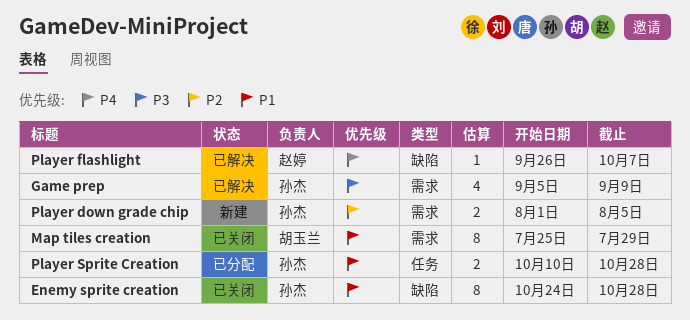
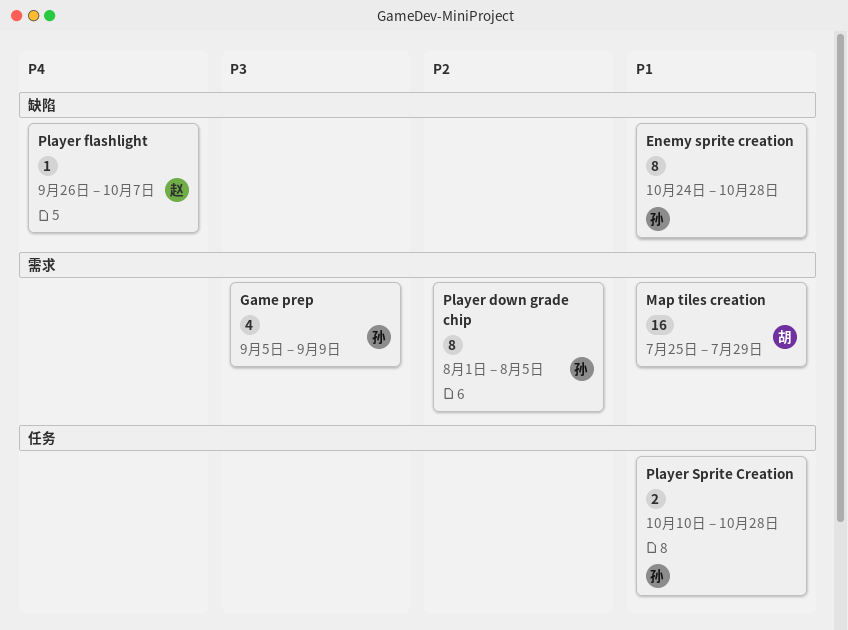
Map tiles creation, estimate: 8 -> 16
Player down grade chip, estimate: 2 -> 8

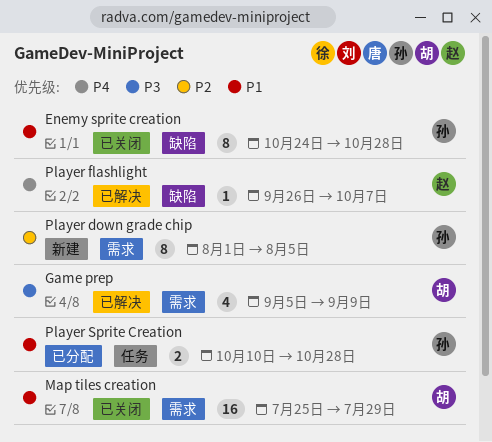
Game prep, owner: 孙 -> 胡

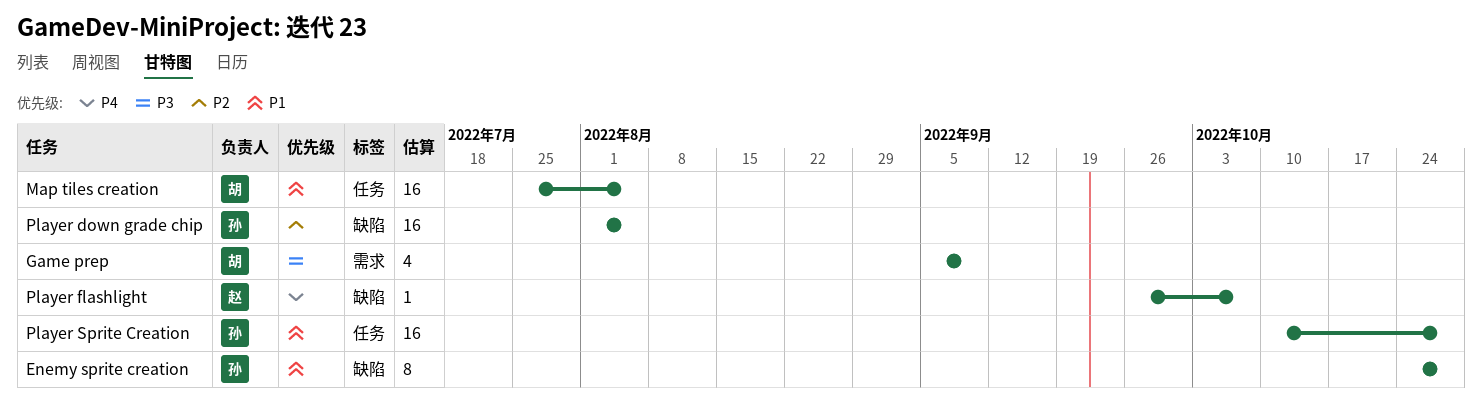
Map tiles creation, label: 需求 -> 任务
Map tiles creation, due: Jul 29 -> Aug 5
Player down grade chip, label: 需求 -> 缺陷
Player down grade chip, estimate: 8 -> 16
Player Sprite Creation, estimate: 2 -> 16

